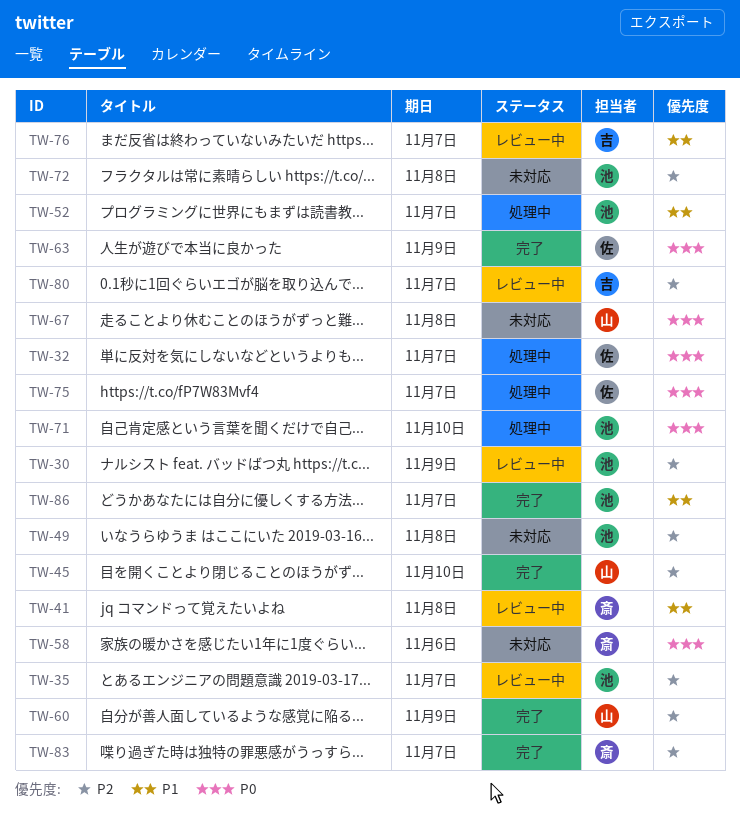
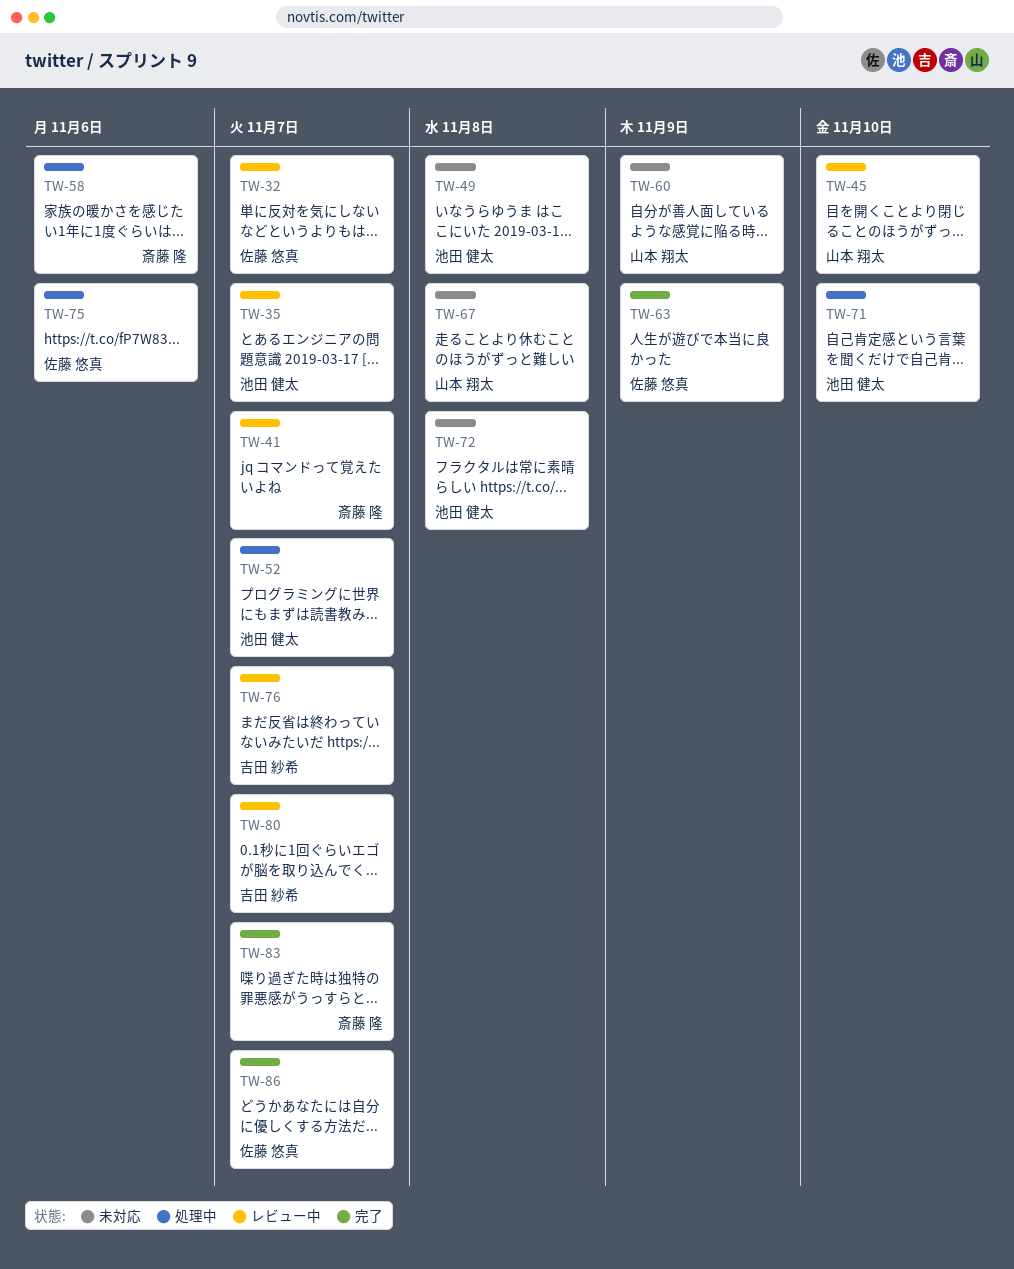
TW-30: present -> none
TW-32, status: 処理中 -> レビュー中
TW-41, due: Nov 8 -> Nov 7
TW-45, status: 完了 -> レビュー中
TW-58, status: 未対応 -> 処理中
TW-60, status: 完了 -> 未対応
TW-75, due: Nov 7 -> Nov 6
TW-86, owner: 池田 健太 -> 佐藤 悠真

